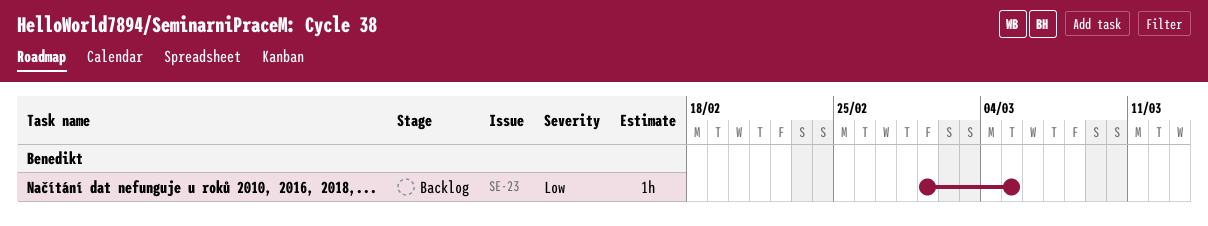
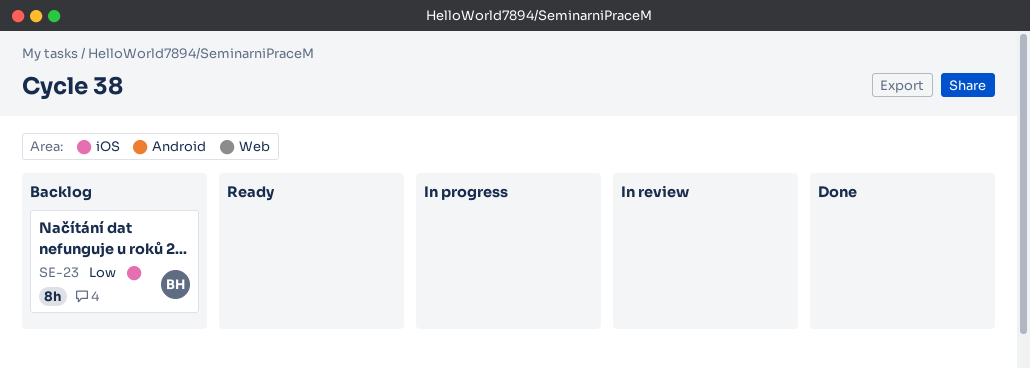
SE-23, estimate: 1h -> 8h

